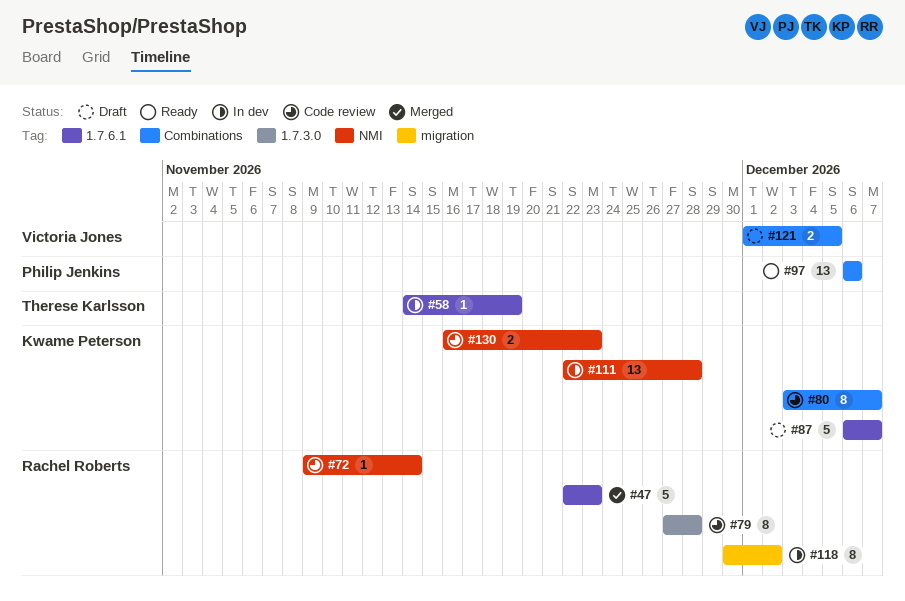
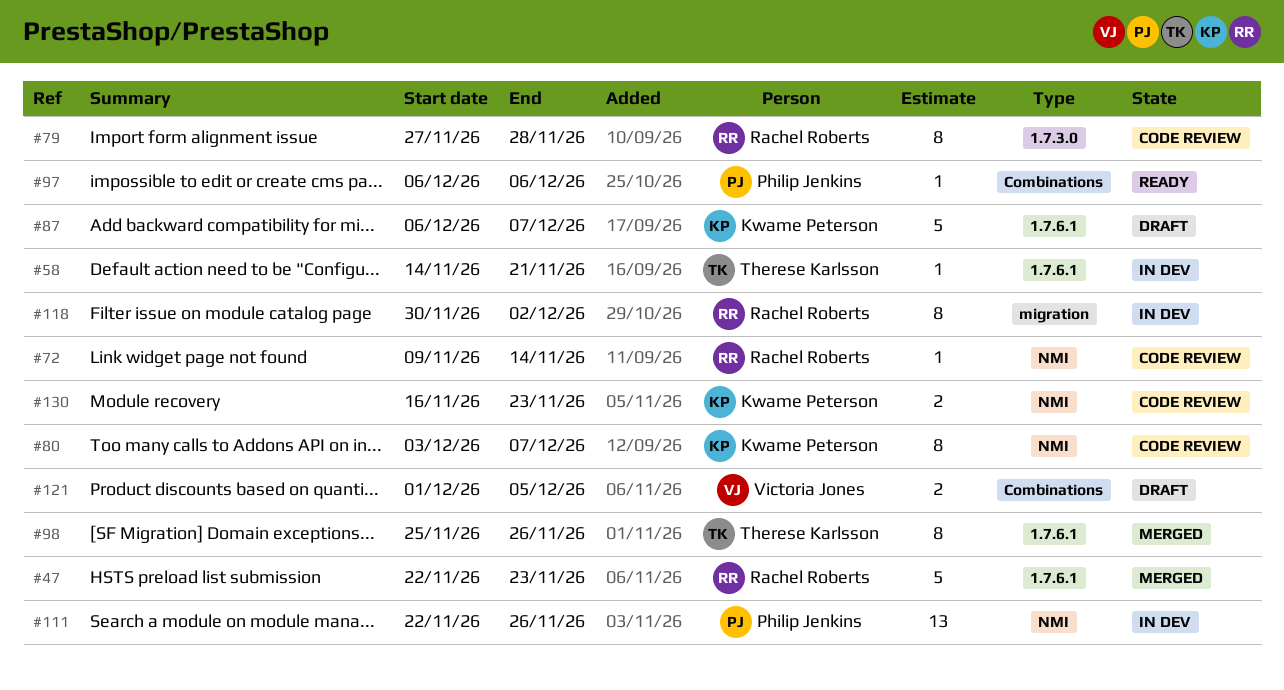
#58, due: Nov 19 -> Nov 21
#80, label: Combinations -> NMI
#97, estimate: 13 -> 1
#98: none -> present
#111, owner: Kwame Peterson -> Philip Jenkins
#111, due: Nov 28 -> Nov 26

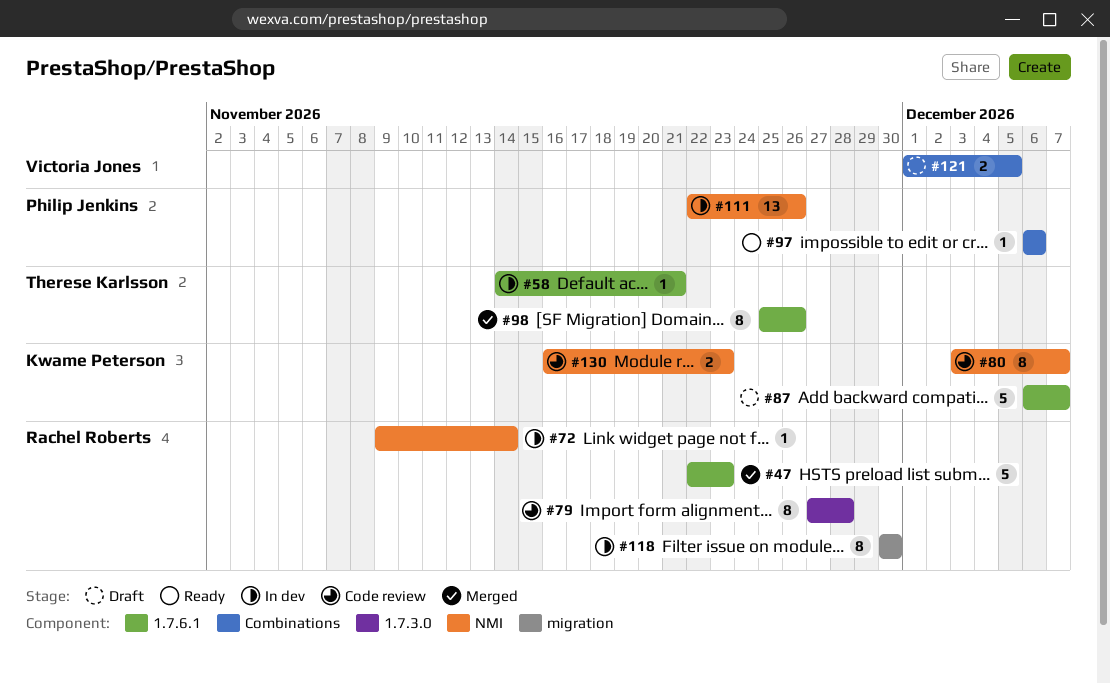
#72, status: Code review -> In dev
#118, due: Dec 2 -> Nov 30

